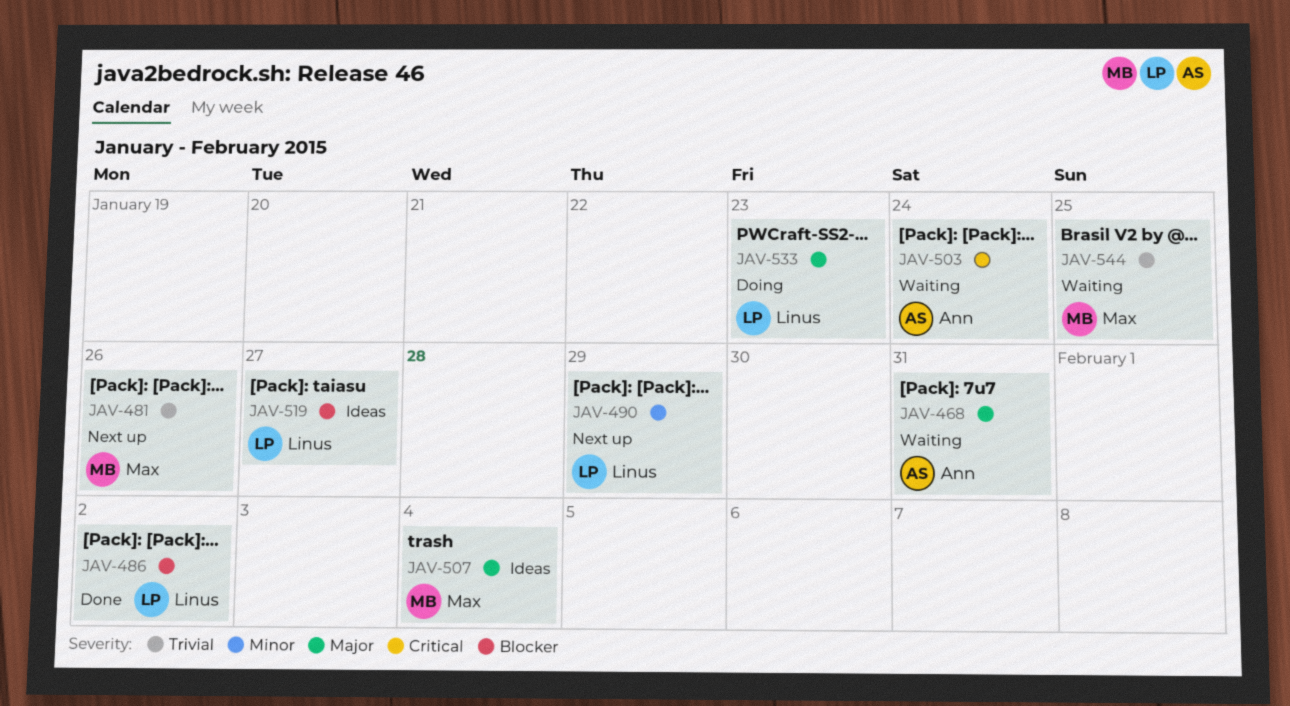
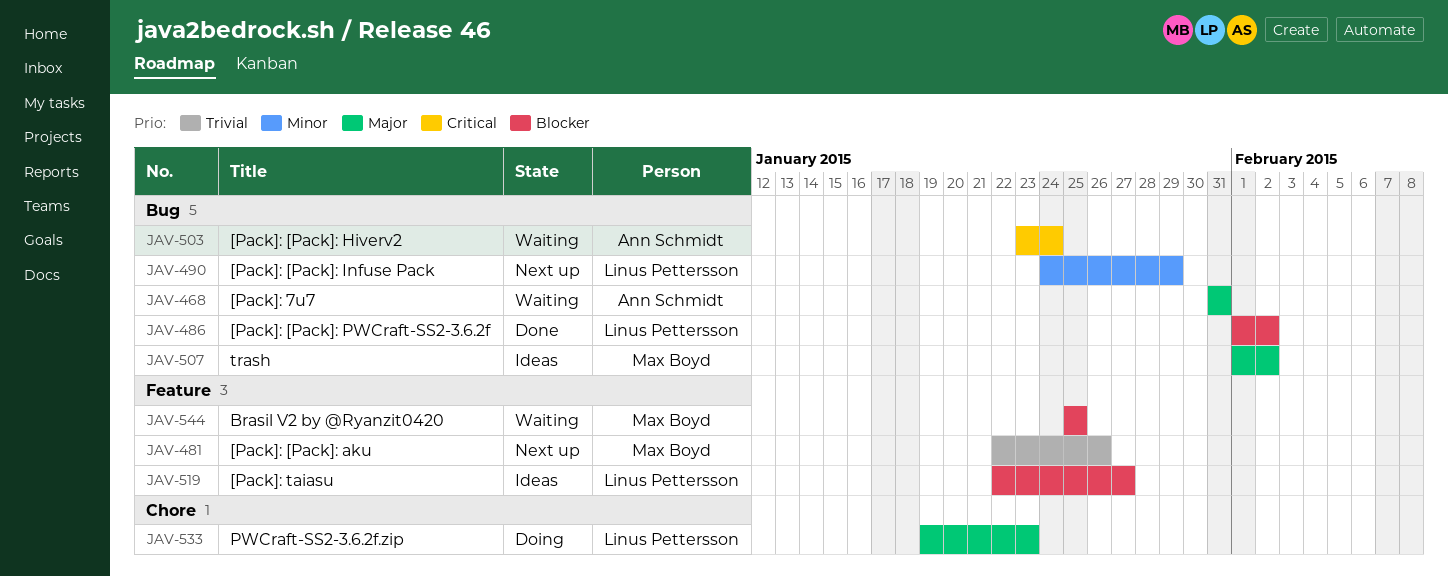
JAV-507, due: Feb 4 -> Feb 2
JAV-544, priority: Trivial -> Blocker

